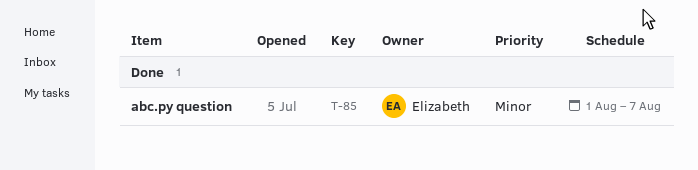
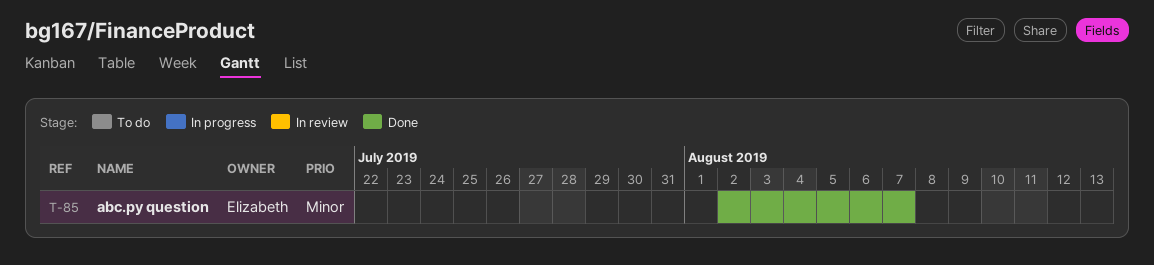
T-85, start: Aug 1 -> Aug 2

